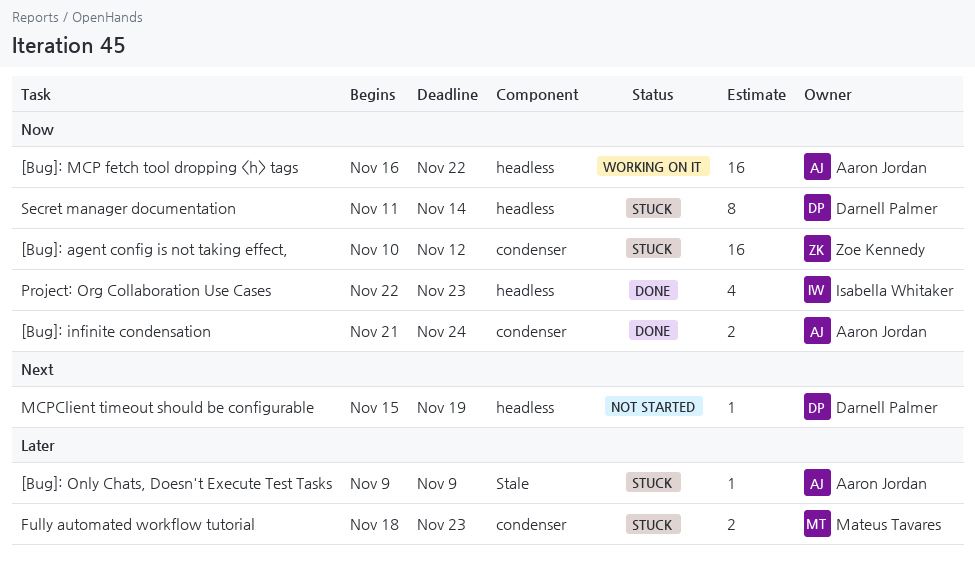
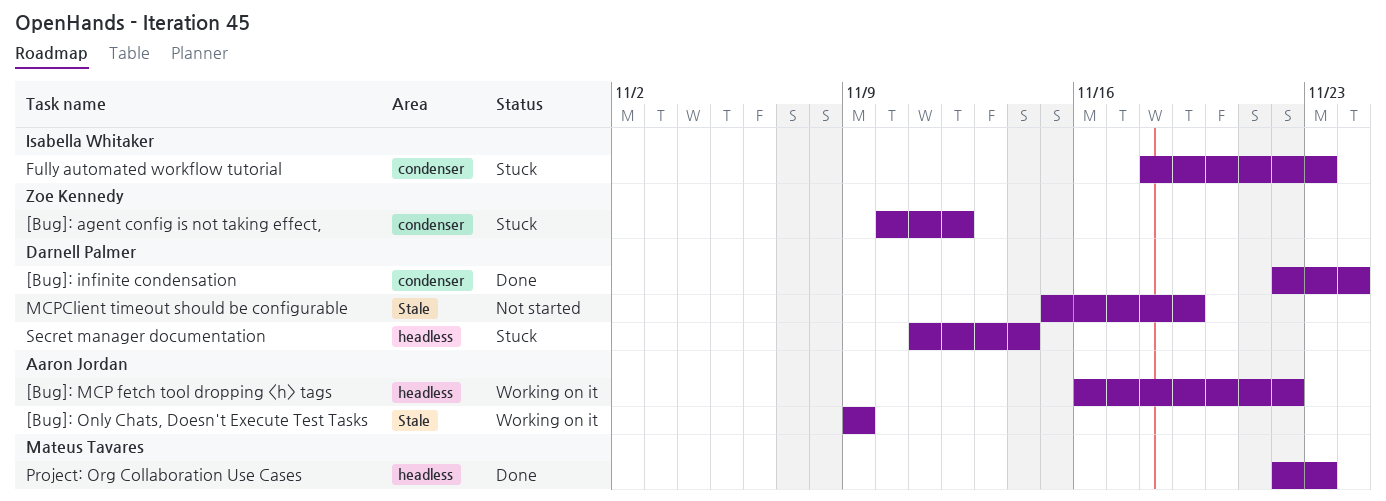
[Bug]: infinite condensation, owner: Aaron Jordan -> Darnell Palmer
[Bug]: infinite condensation, start: Nov 21 -> Nov 22
[Bug]: Only Chats, Doesn't Execute Test Tasks, status: Stuck -> Working on it
Fully automated workflow tutorial, owner: Mateus Tavares -> Isabella Whitaker
MCPClient timeout should be configurable, label: headless -> Stale
Project: Org Collaboration Use Cases, owner: Isabella Whitaker -> Mateus Tavares

